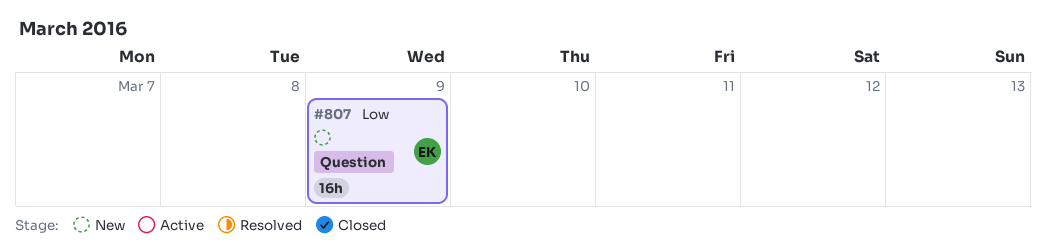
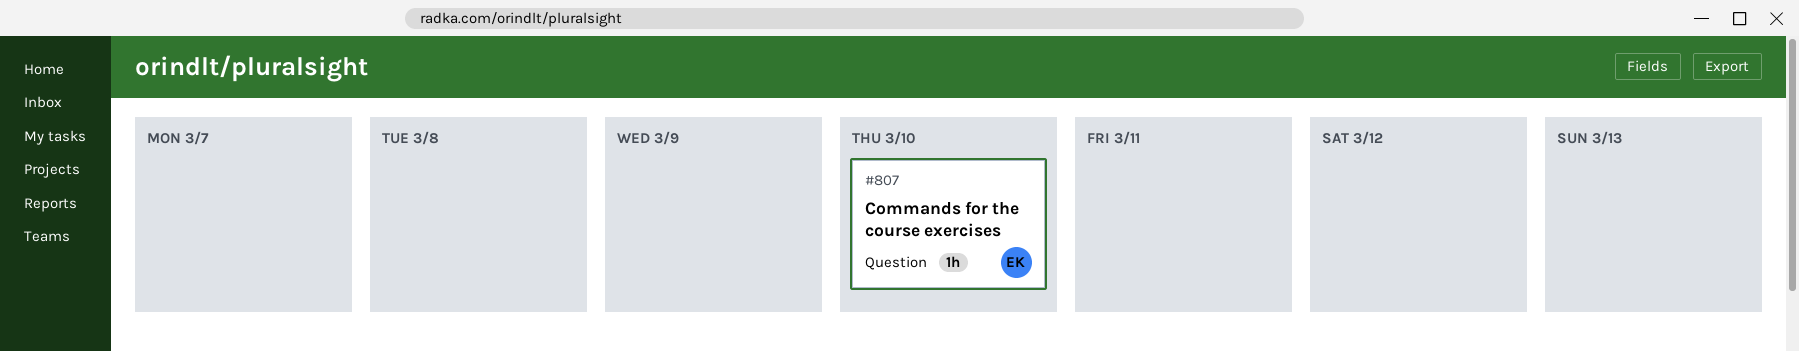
#807, estimate: 16h -> 1h
#807, due: Mar 9 -> Mar 10

